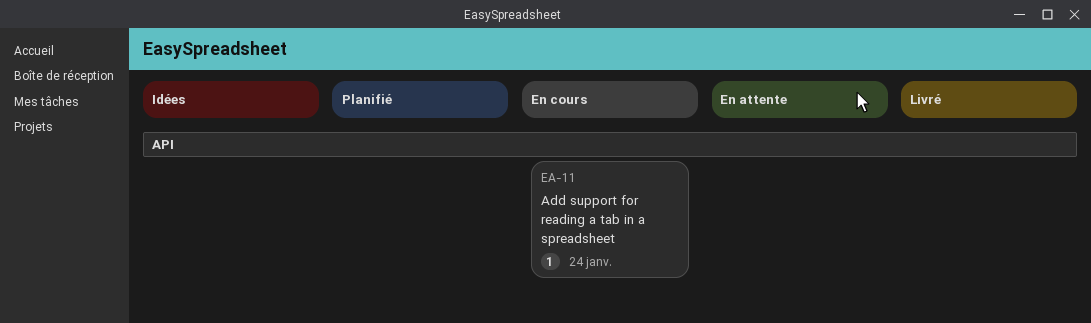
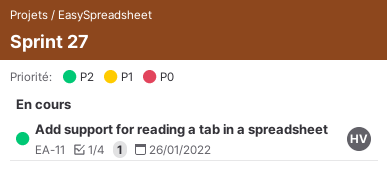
EA-11, due: Jan 24 -> Jan 26

